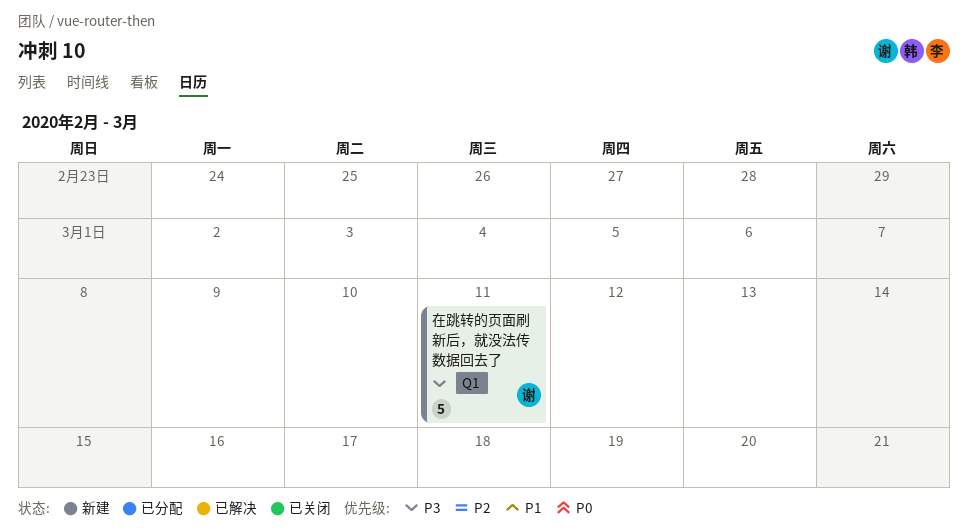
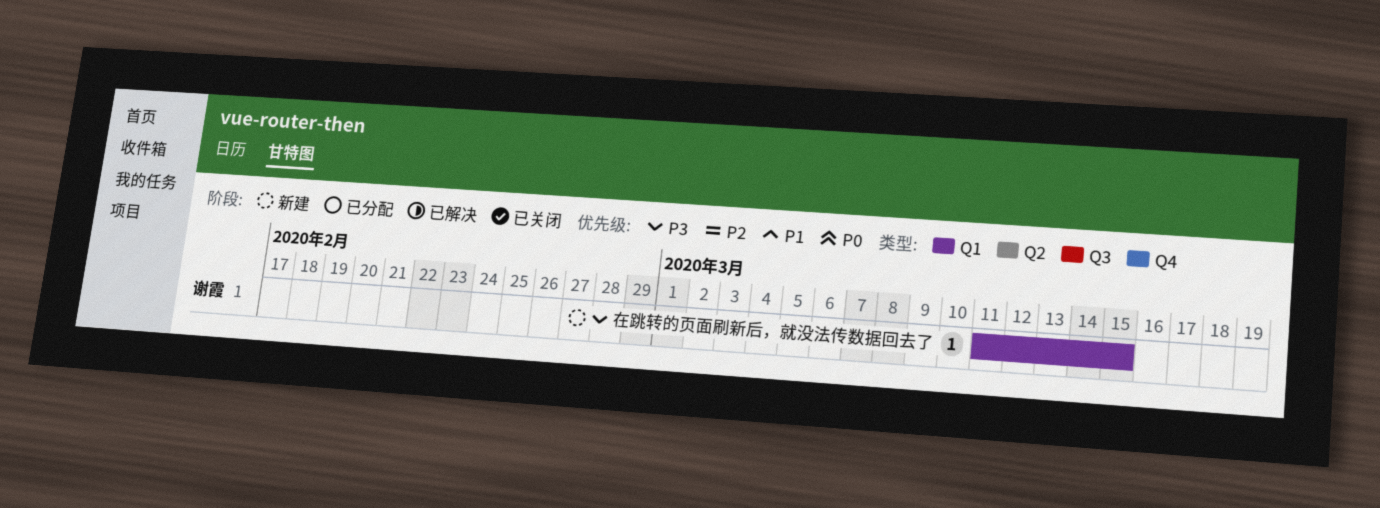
在跳转的页面刷新后，就没法传数据回去了, estimate: 5 -> 1
在跳转的页面刷新后，就没法传数据回去了, due: Mar 11 -> Mar 15

